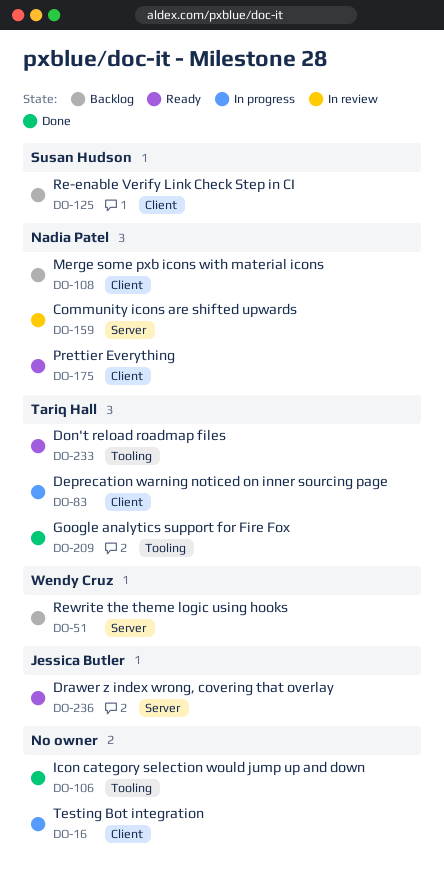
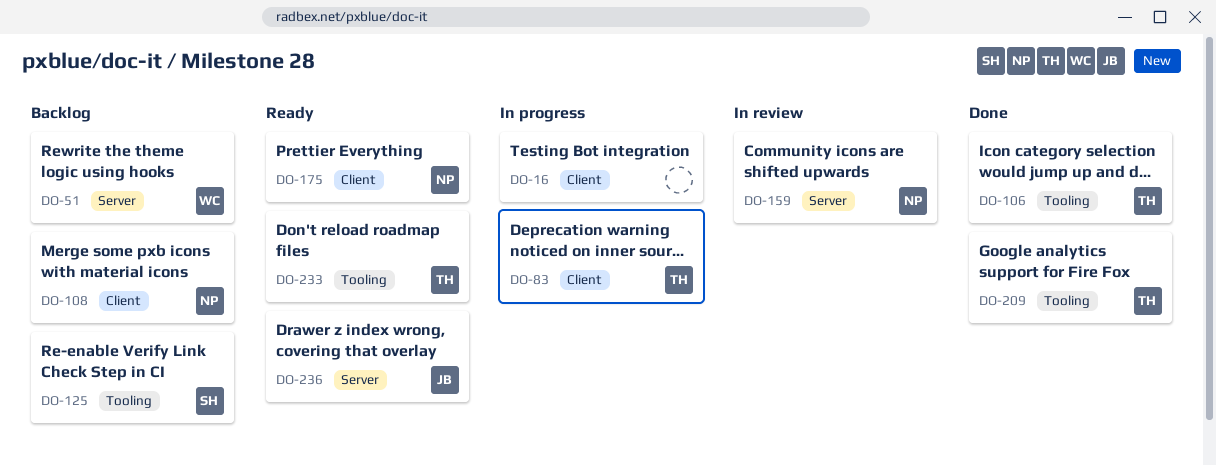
DO-106, owner: none -> Tariq Hall
DO-125, label: Client -> Tooling

